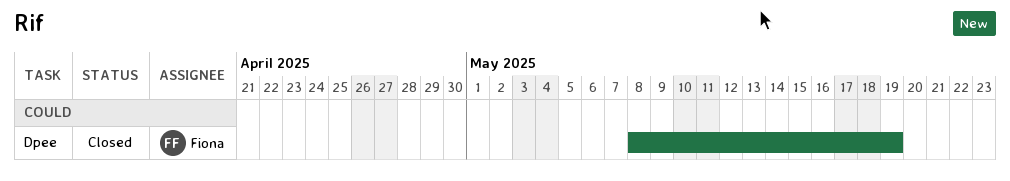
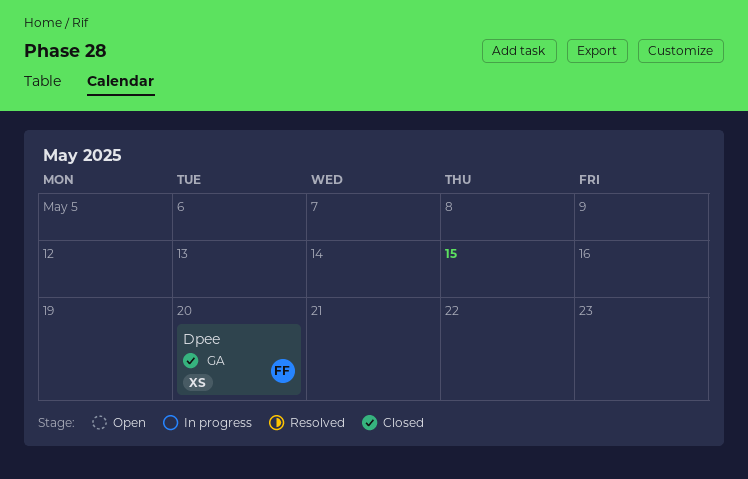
Dpee, due: May 19 -> May 20

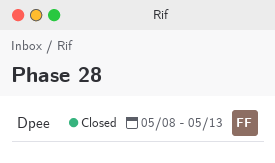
Dpee, due: May 20 -> May 13

